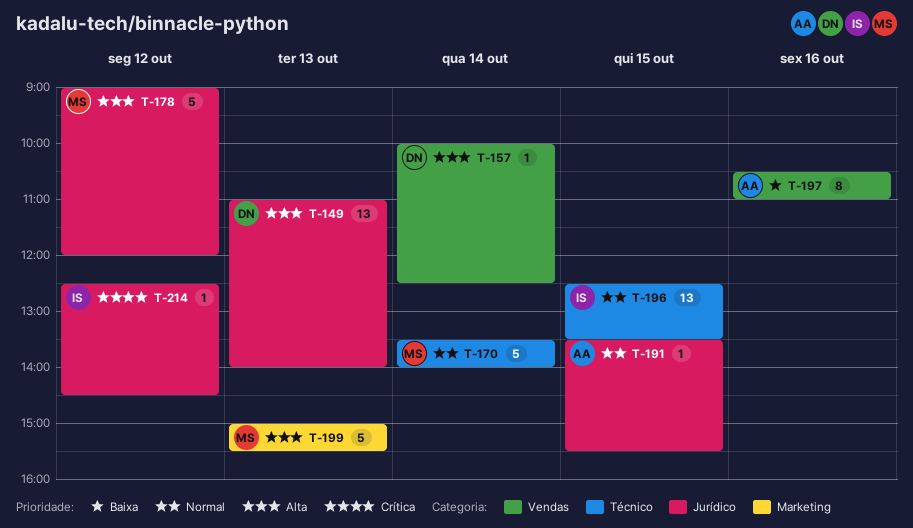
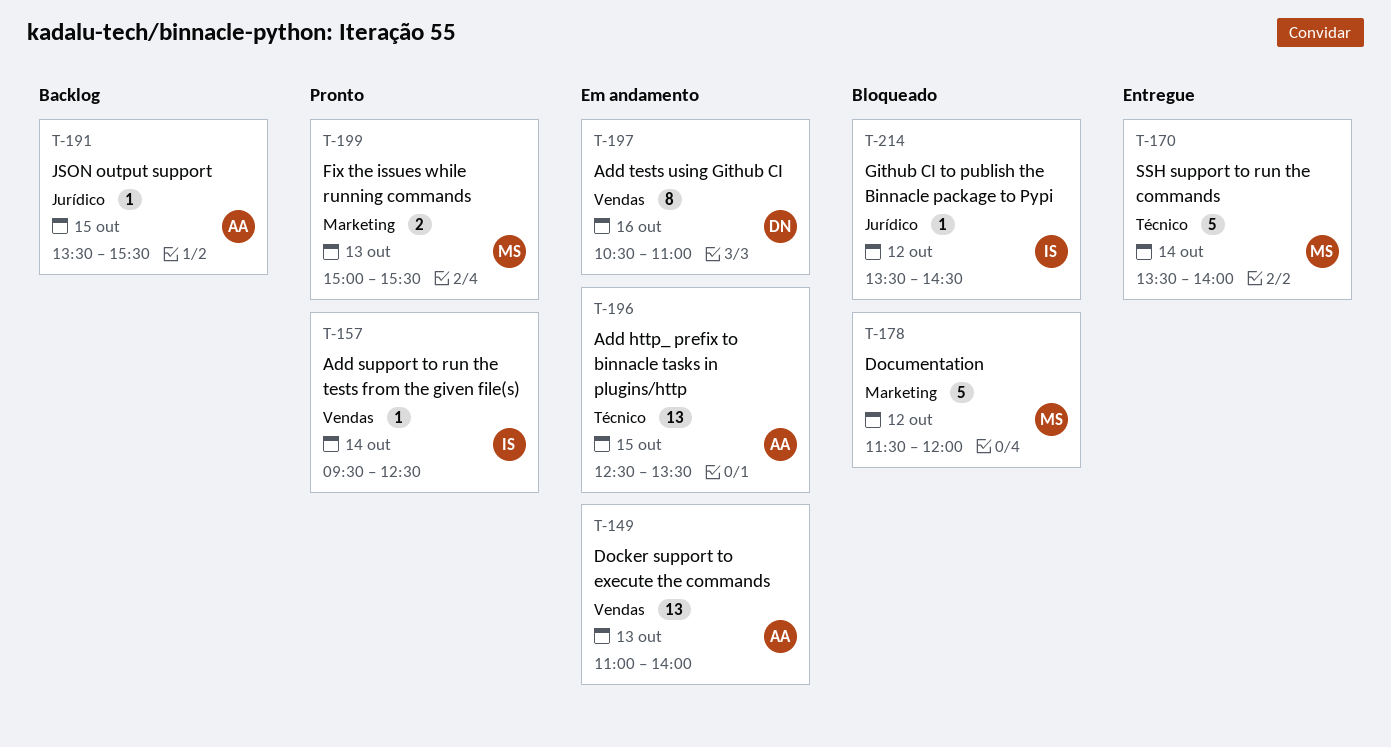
T-149, owner: DN -> AA
T-149, label: Jurídico -> Vendas
T-157, owner: DN -> IS
T-157, begins: 10:00 -> 09:30
T-178, label: Jurídico -> Marketing
T-178, begins: 09:00 -> 11:30
T-196, owner: IS -> AA
T-197, owner: AA -> DN
T-199, estimate: 5 -> 2
T-214, begins: 12:30 -> 13:30

